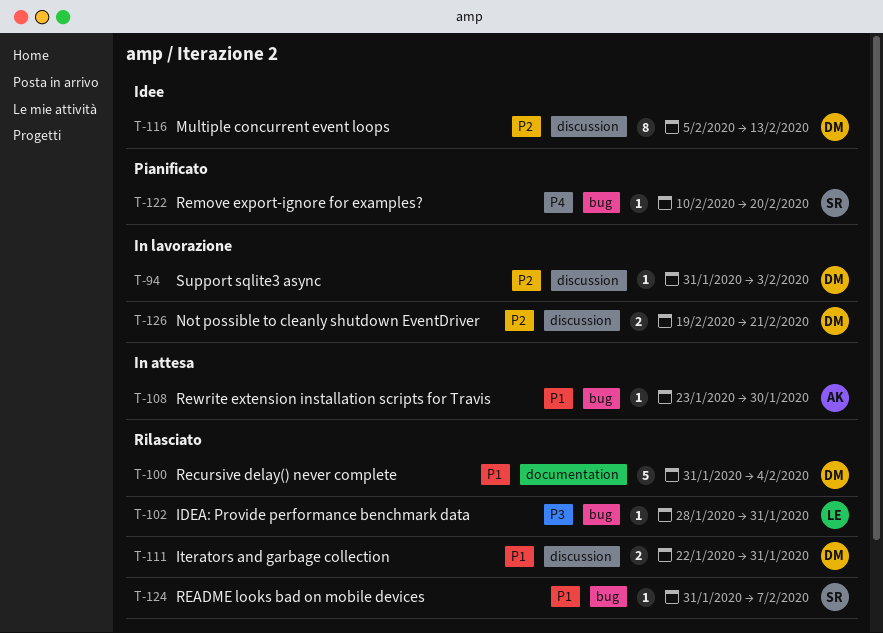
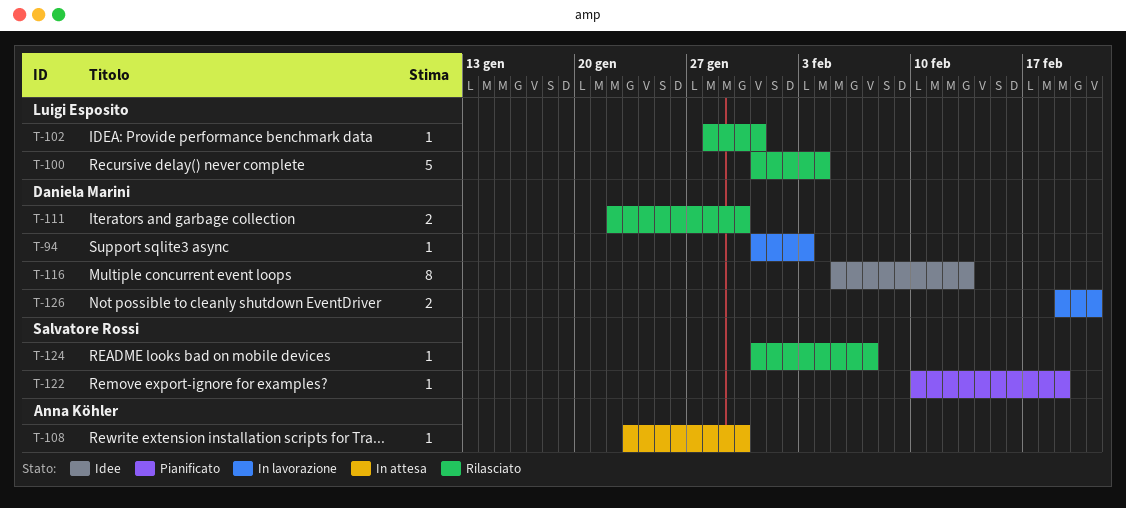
T-100, owner: Daniela Marini -> Luigi Esposito
T-111, due: Jan 31 -> Jan 30
T-122, due: Feb 20 -> Feb 19

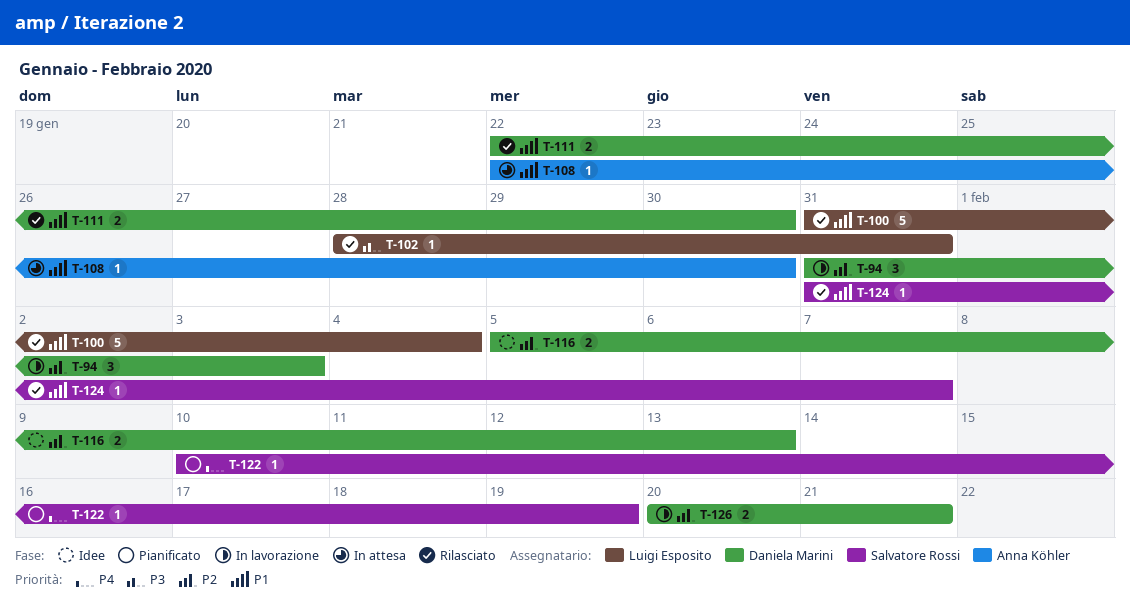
T-94, estimate: 1 -> 3
T-108, start: Jan 23 -> Jan 22
T-116, estimate: 8 -> 2
T-126, start: Feb 19 -> Feb 20

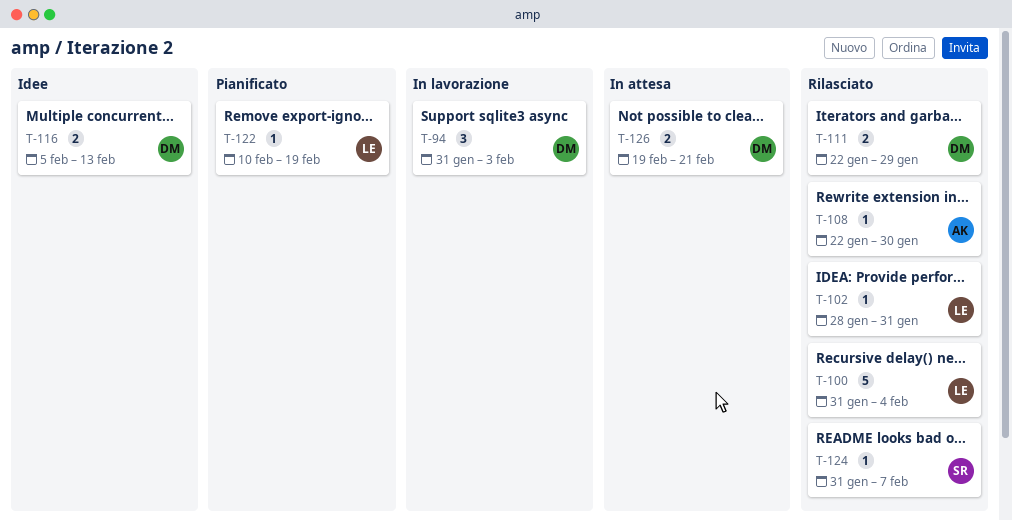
T-108, status: In attesa -> Rilasciato
T-111, due: Jan 30 -> Jan 29
T-122, owner: Salvatore Rossi -> Luigi Esposito
T-126, status: In lavorazione -> In attesa
T-126, start: Feb 20 -> Feb 19

